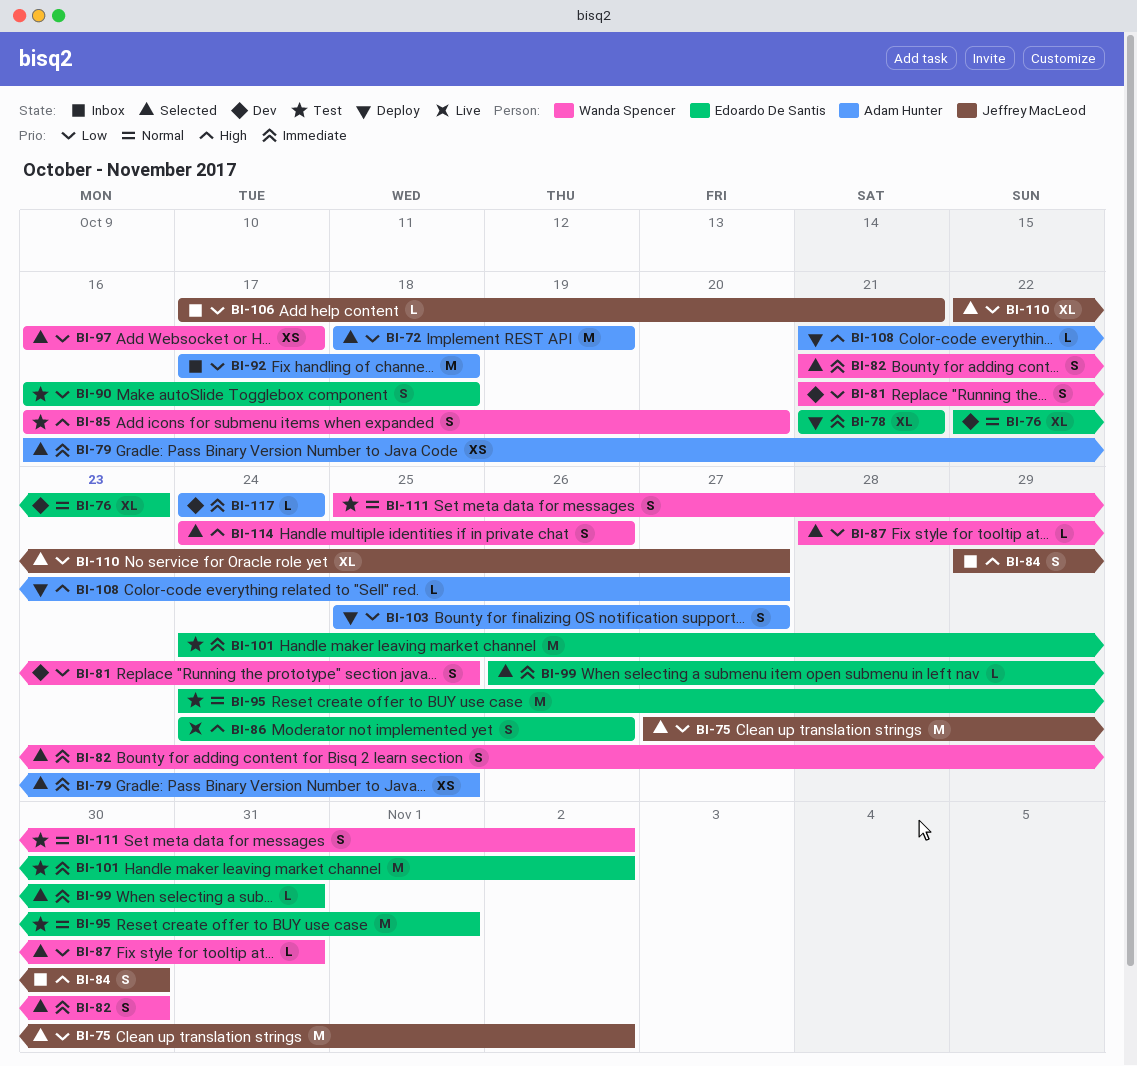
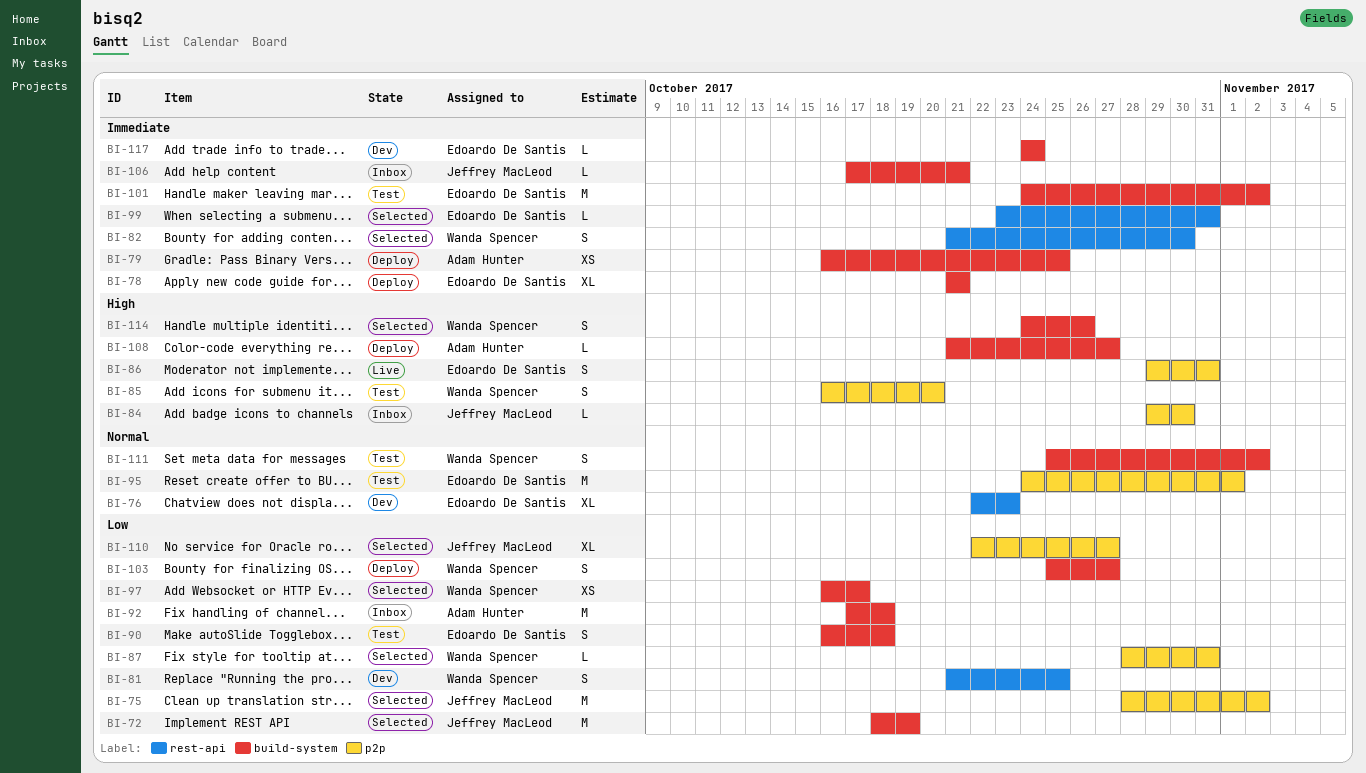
BI-72, owner: Adam Hunter -> Jeffrey MacLeod
BI-75, start: Oct 27 -> Oct 28
BI-79, status: Selected -> Deploy
BI-84, estimate: S -> L
BI-86, start: Oct 24 -> Oct 29
BI-86, due: Oct 26 -> Oct 31
BI-99, start: Oct 26 -> Oct 23
BI-103, owner: Adam Hunter -> Wanda Spencer
BI-106, priority: Low -> Immediate
BI-117, owner: Adam Hunter -> Edoardo De Santis

